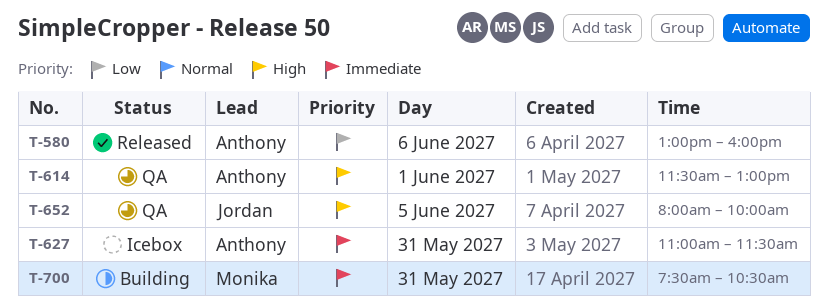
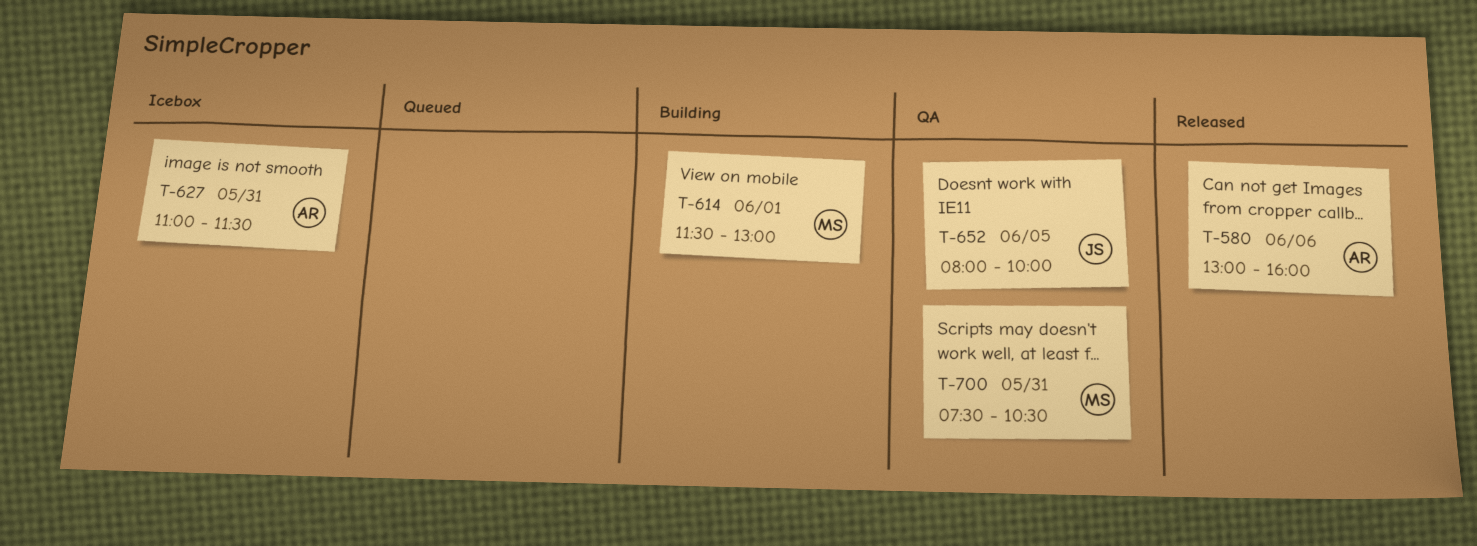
T-614, status: QA -> Building
T-614, owner: Anthony -> Monika
T-700, status: Building -> QA

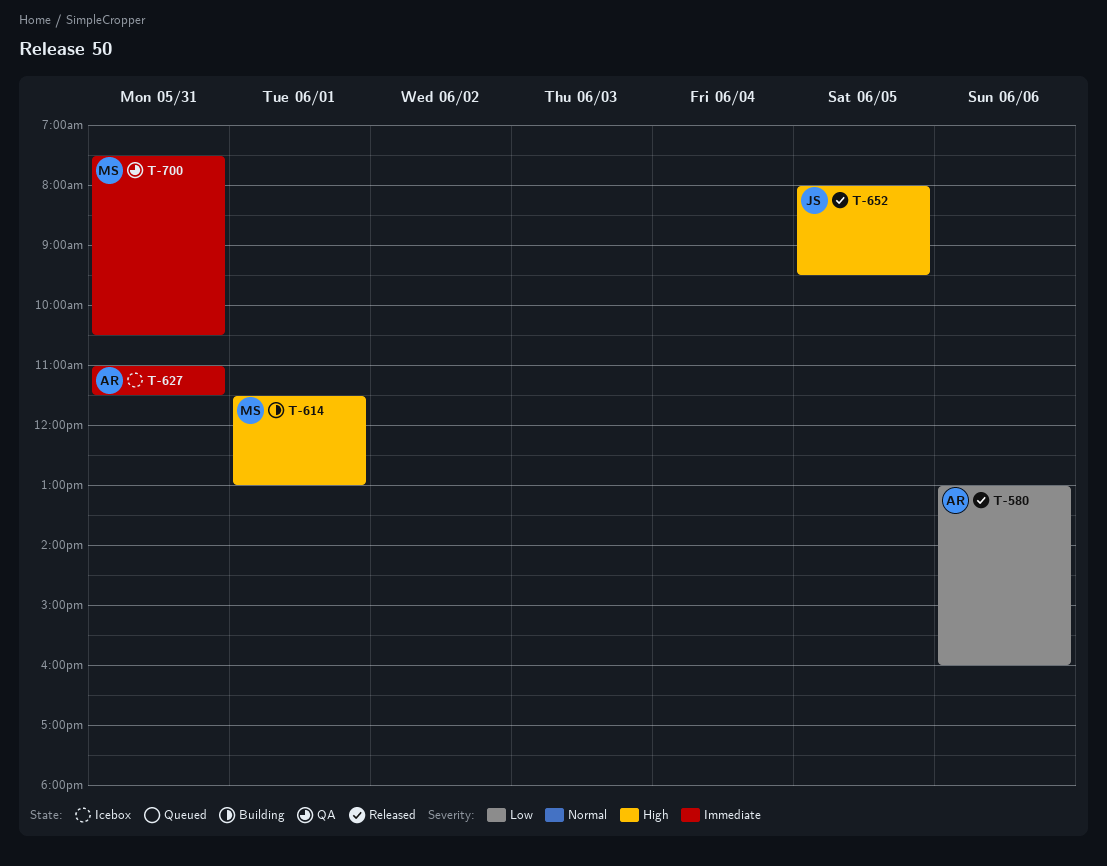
T-652, status: QA -> Released
T-652, ends: 10:00 -> 09:30

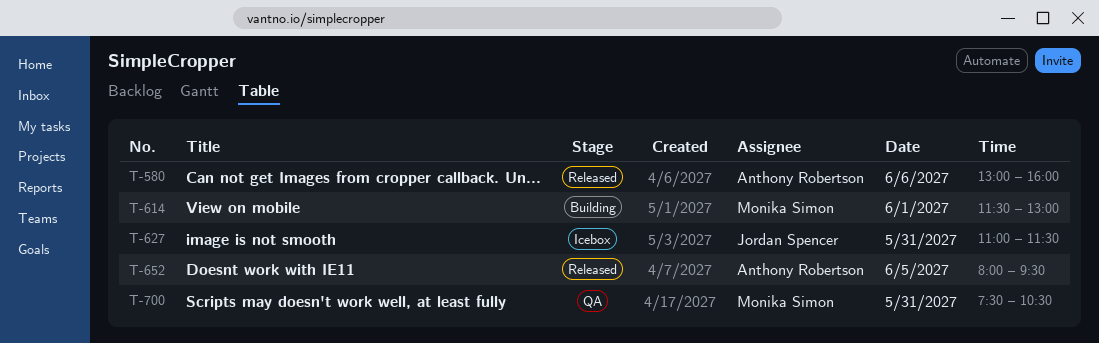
T-627, owner: Anthony Robertson -> Jordan Spencer
T-652, owner: Jordan Spencer -> Anthony Robertson

